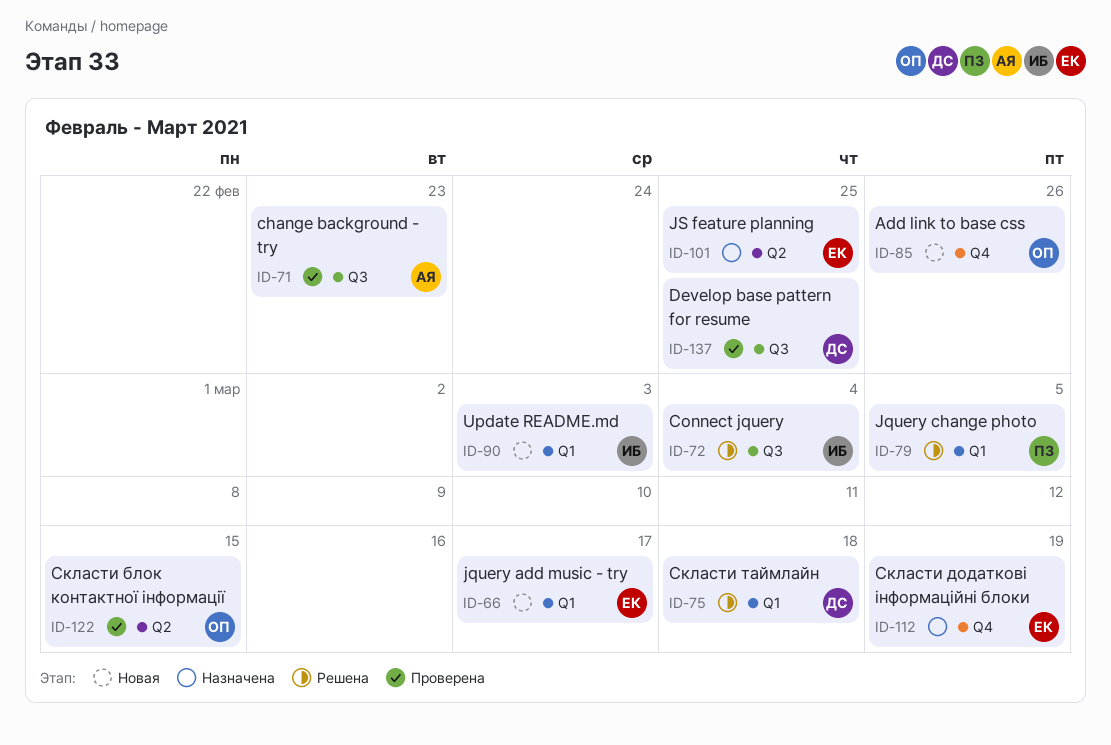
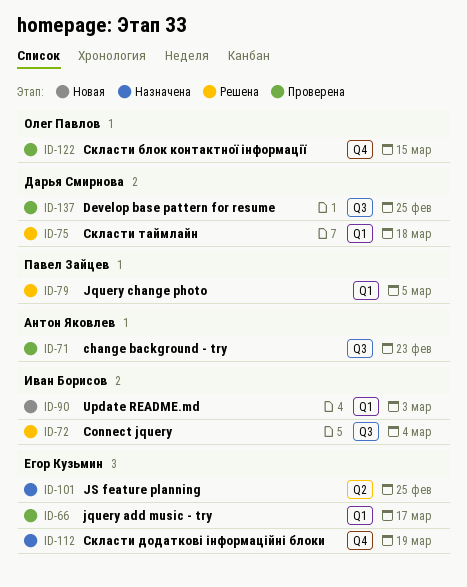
ID-66, status: Новая -> Проверена
ID-85: present -> none
ID-122, label: Q2 -> Q4

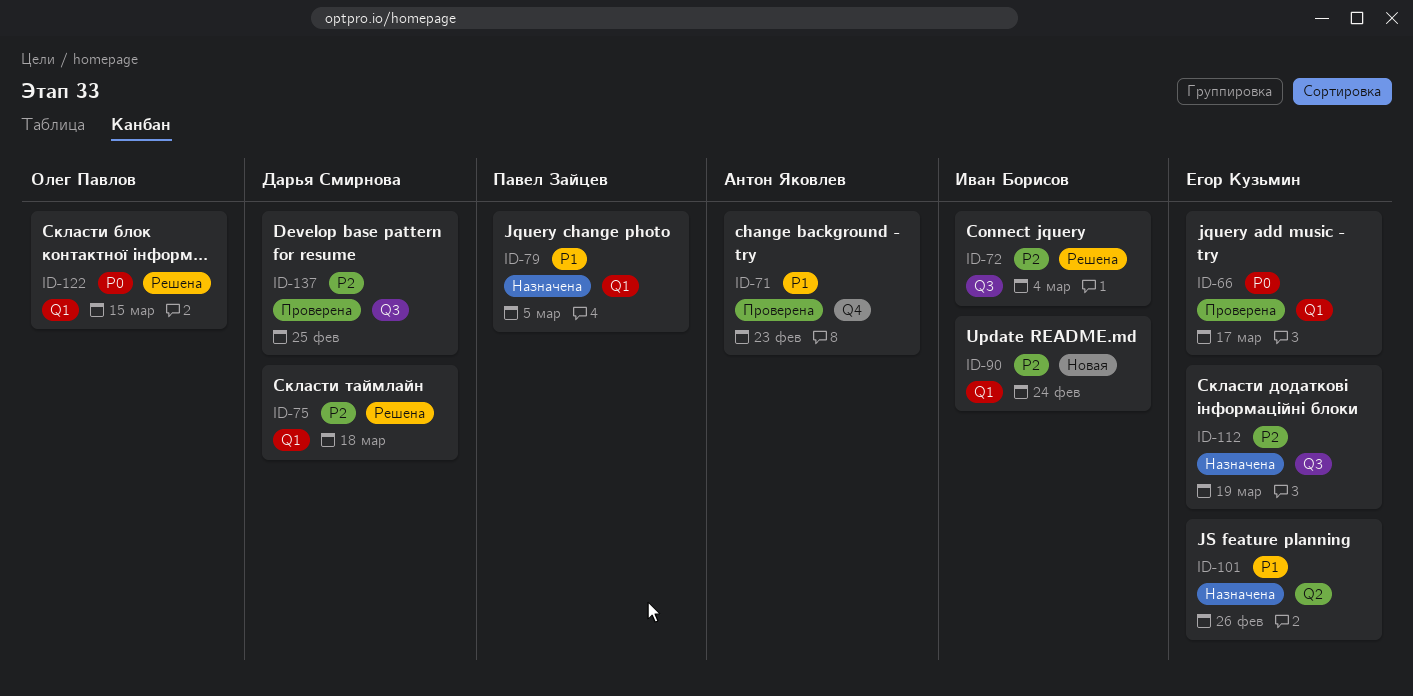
ID-71, label: Q3 -> Q4
ID-79, status: Решена -> Назначена
ID-90, due: Mar 3 -> Feb 24
ID-101, due: Feb 25 -> Feb 26
ID-112, label: Q4 -> Q3
ID-122, status: Проверена -> Решена
ID-122, label: Q4 -> Q1

